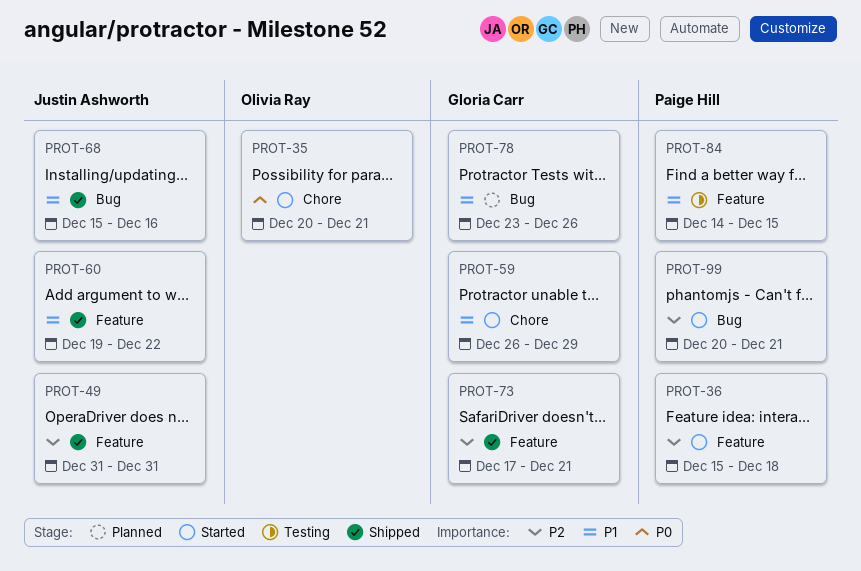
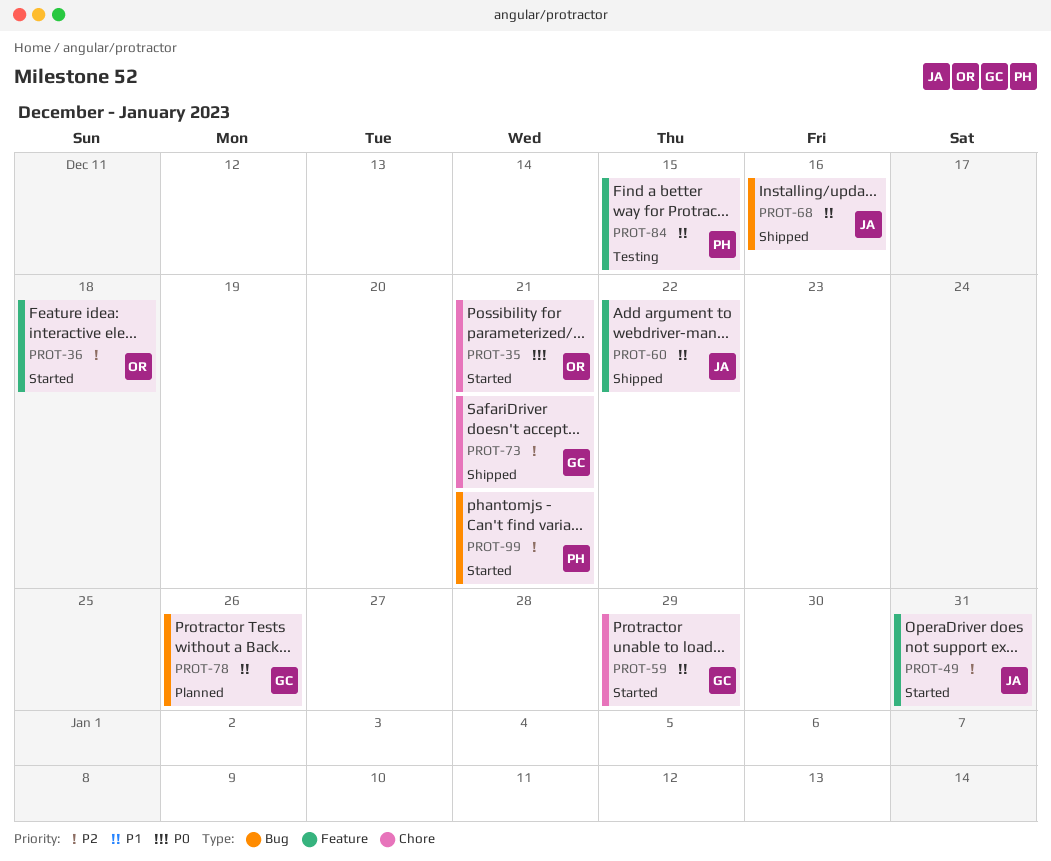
PROT-36, owner: Paige Hill -> Olivia Ray
PROT-49, status: Shipped -> Started
PROT-73, label: Feature -> Chore

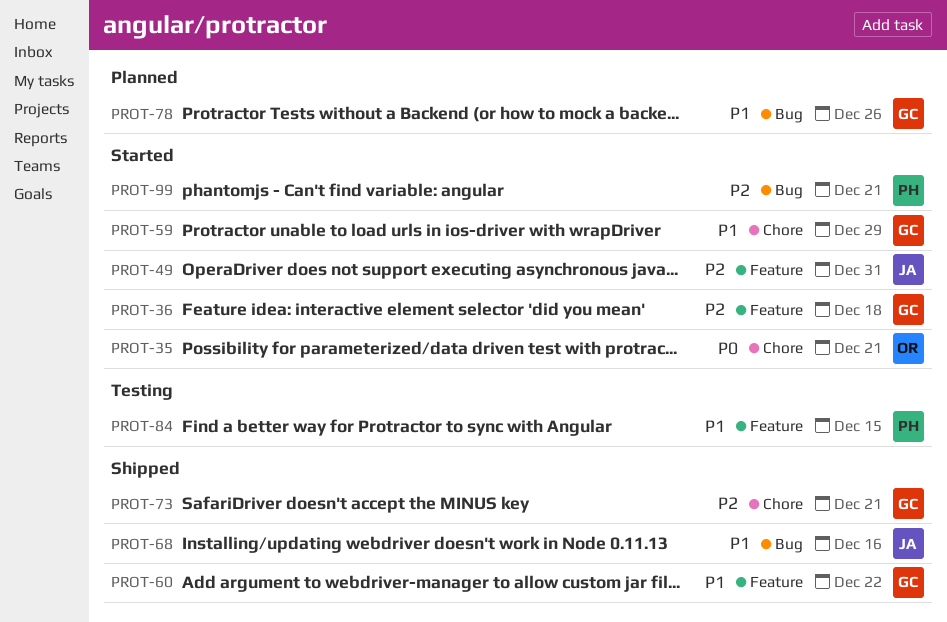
PROT-36, owner: OR -> GC
PROT-60, owner: JA -> GC

